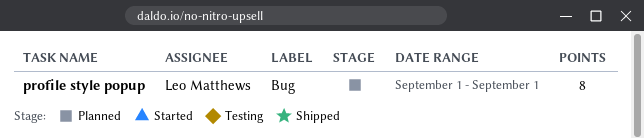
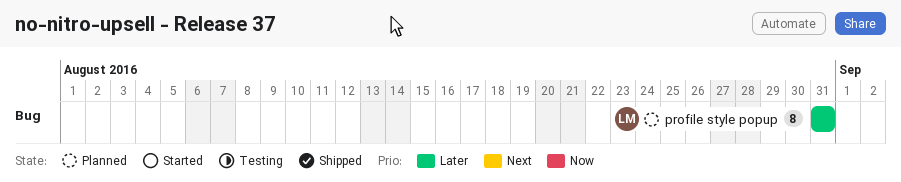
profile style popup, start: Sep 1 -> Aug 31
profile style popup, due: Sep 1 -> Aug 31

